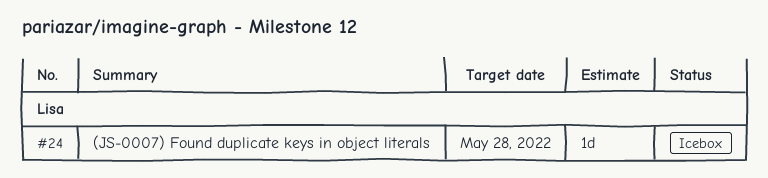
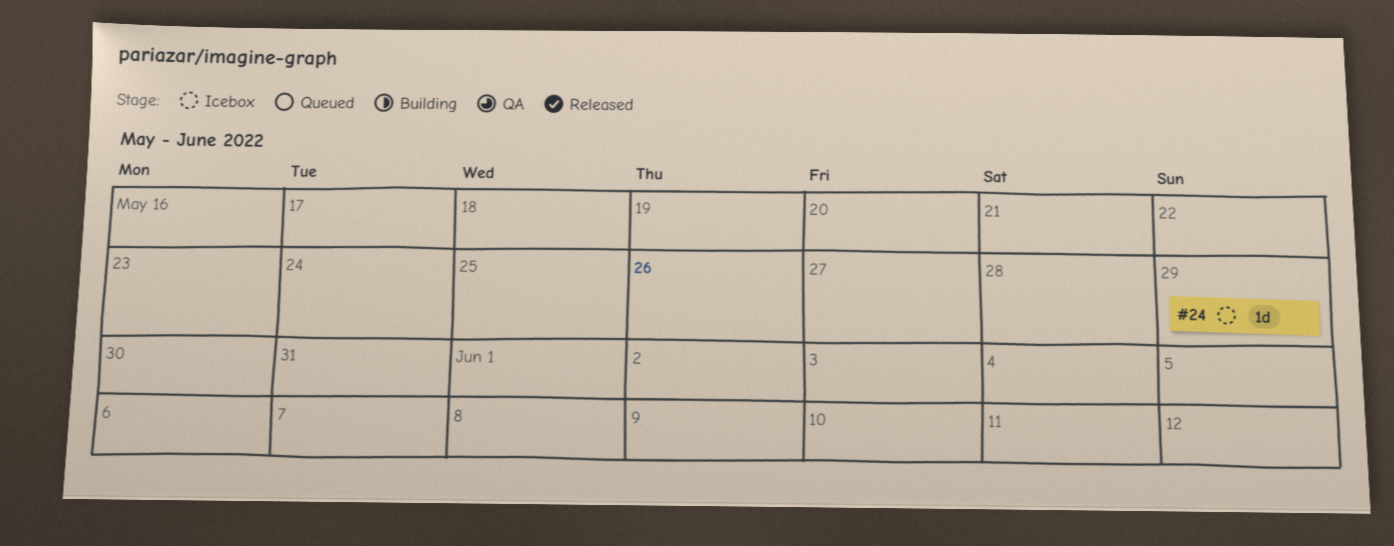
#24, due: May 28 -> May 29

